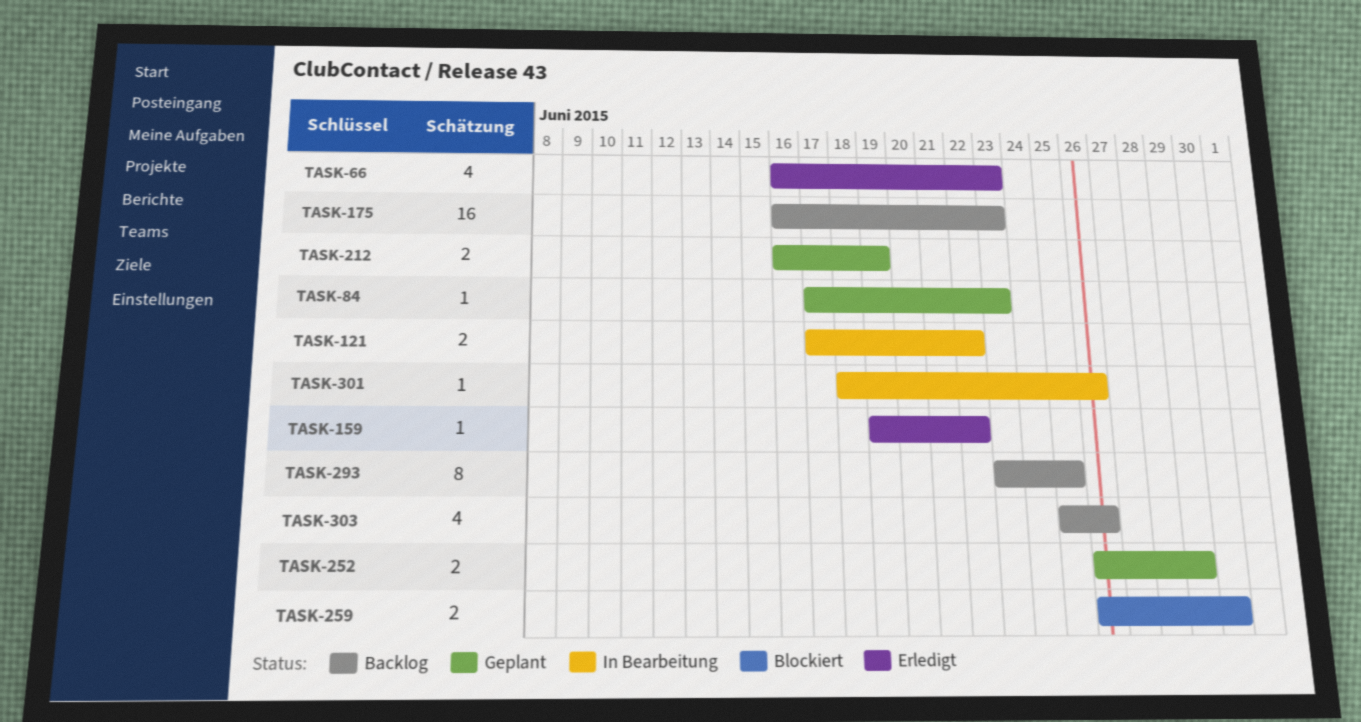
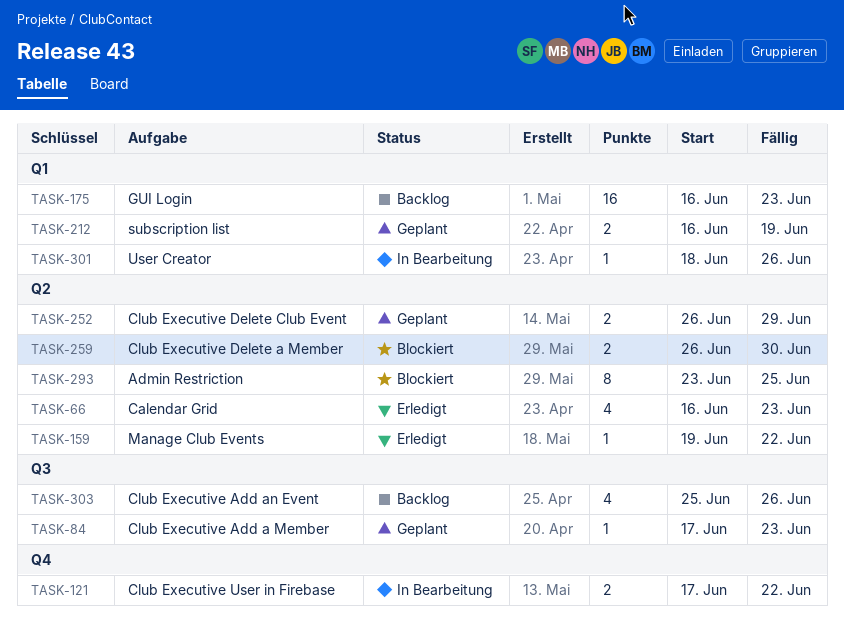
TASK-293, status: Backlog -> Blockiert

